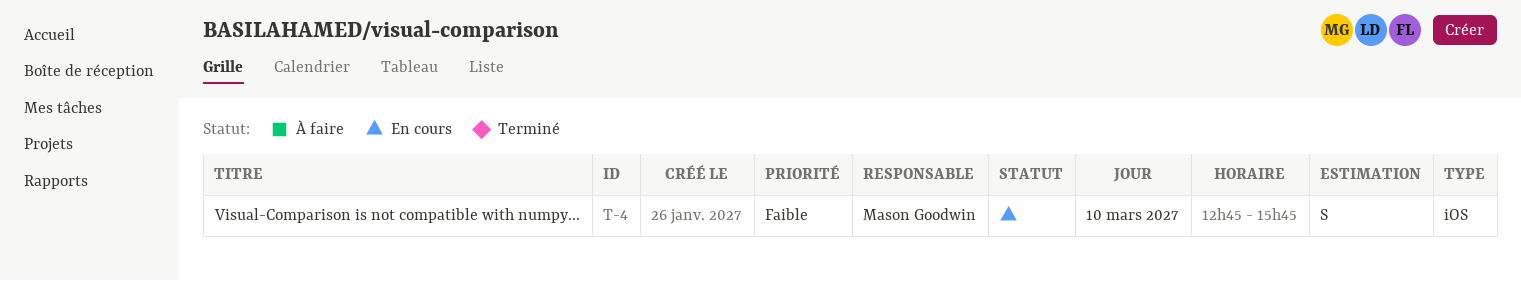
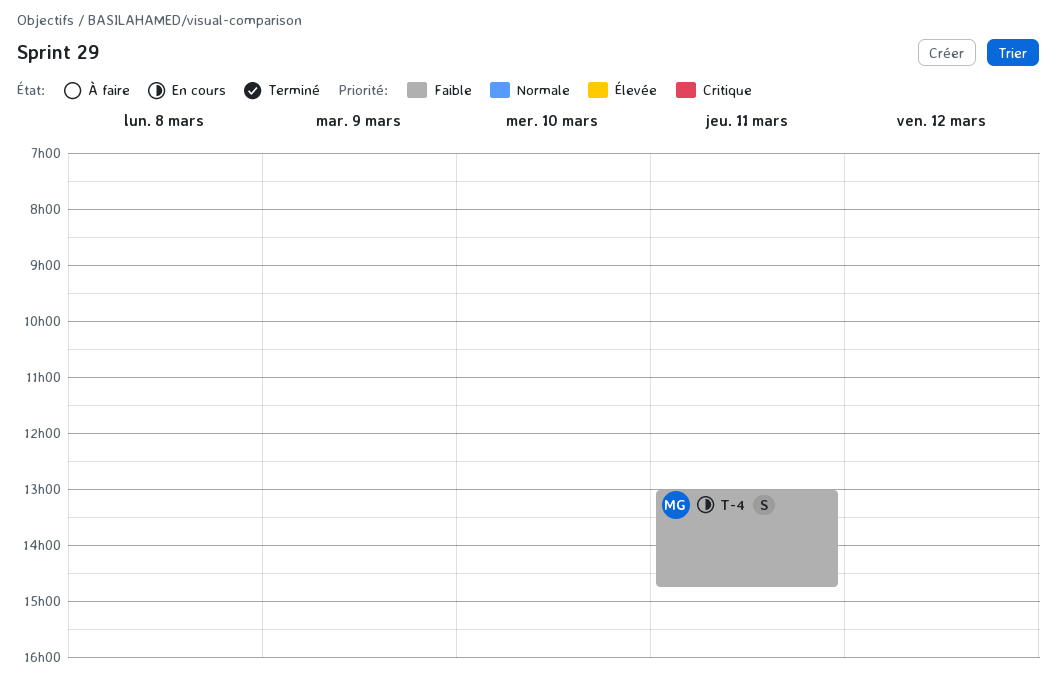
T-4, day: Mar 10 -> Mar 11
T-4, begins: 12:45 -> 13:00
T-4, ends: 15:45 -> 14:45

